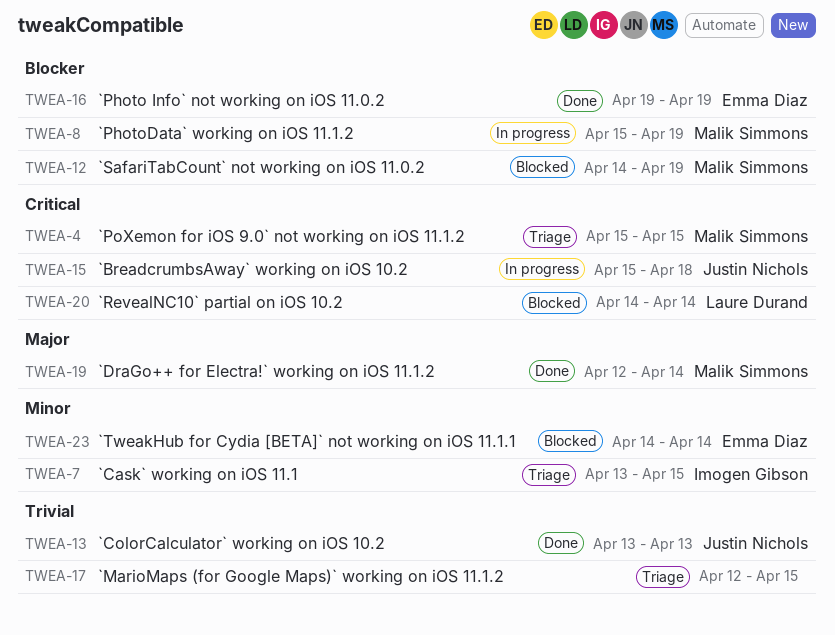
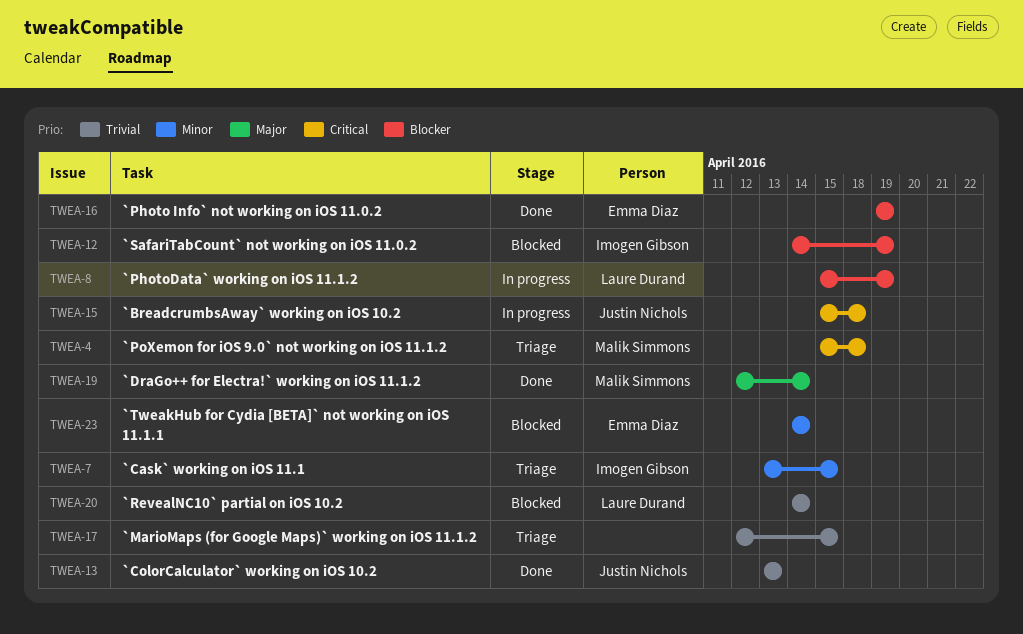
TWEA-4, due: Apr 15 -> Apr 18
TWEA-8, owner: Malik Simmons -> Laure Durand
TWEA-12, owner: Malik Simmons -> Imogen Gibson
TWEA-20, priority: Critical -> Trivial

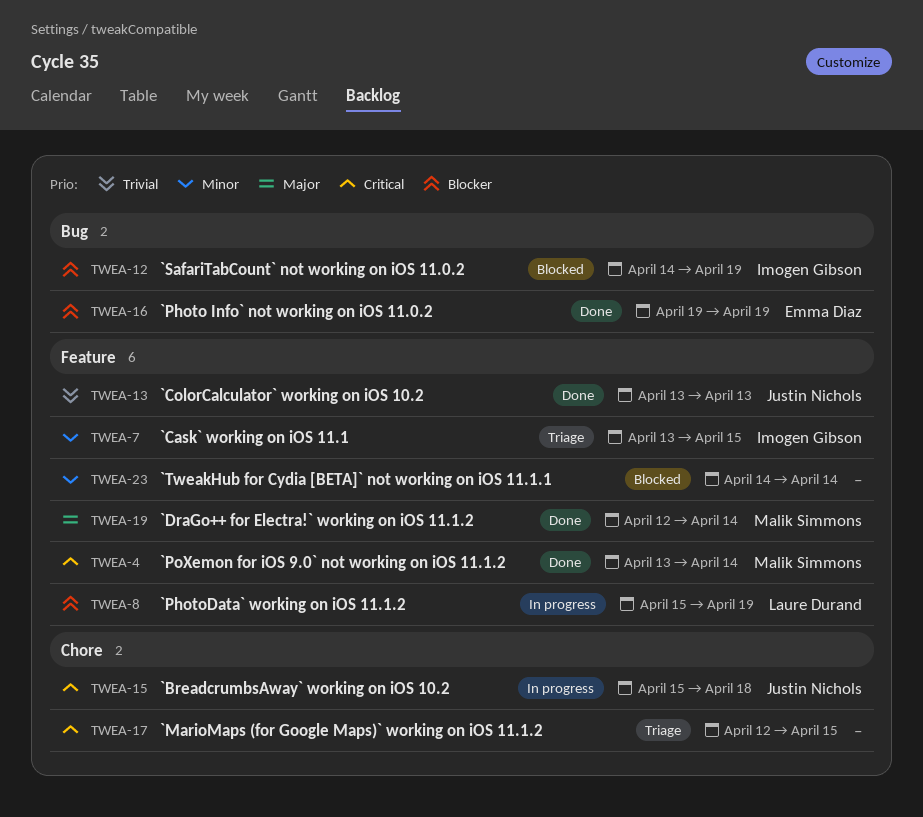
TWEA-4, status: Triage -> Done
TWEA-4, start: Apr 15 -> Apr 13
TWEA-4, due: Apr 18 -> Apr 14
TWEA-17, priority: Trivial -> Critical
TWEA-20: present -> none
TWEA-23, owner: Emma Diaz -> none

